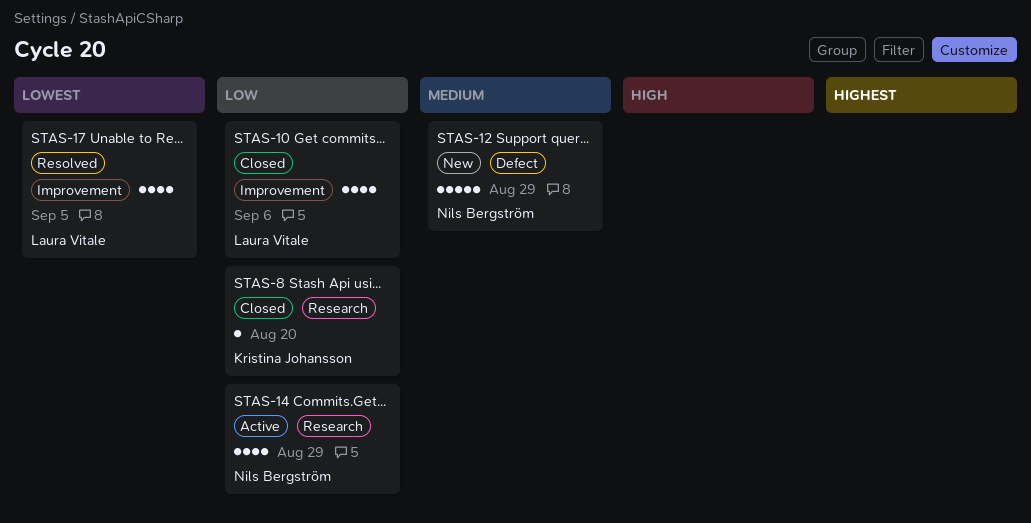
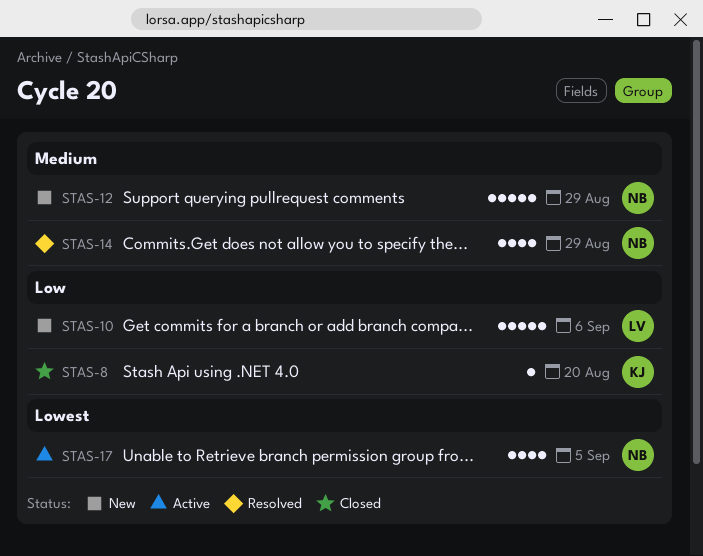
STAS-10, status: Closed -> New
STAS-10, estimate: 4 -> 5
STAS-14, status: Active -> Resolved
STAS-14, priority: Low -> Medium
STAS-17, status: Resolved -> Active
STAS-17, owner: Laura Vitale -> Nils Bergström

